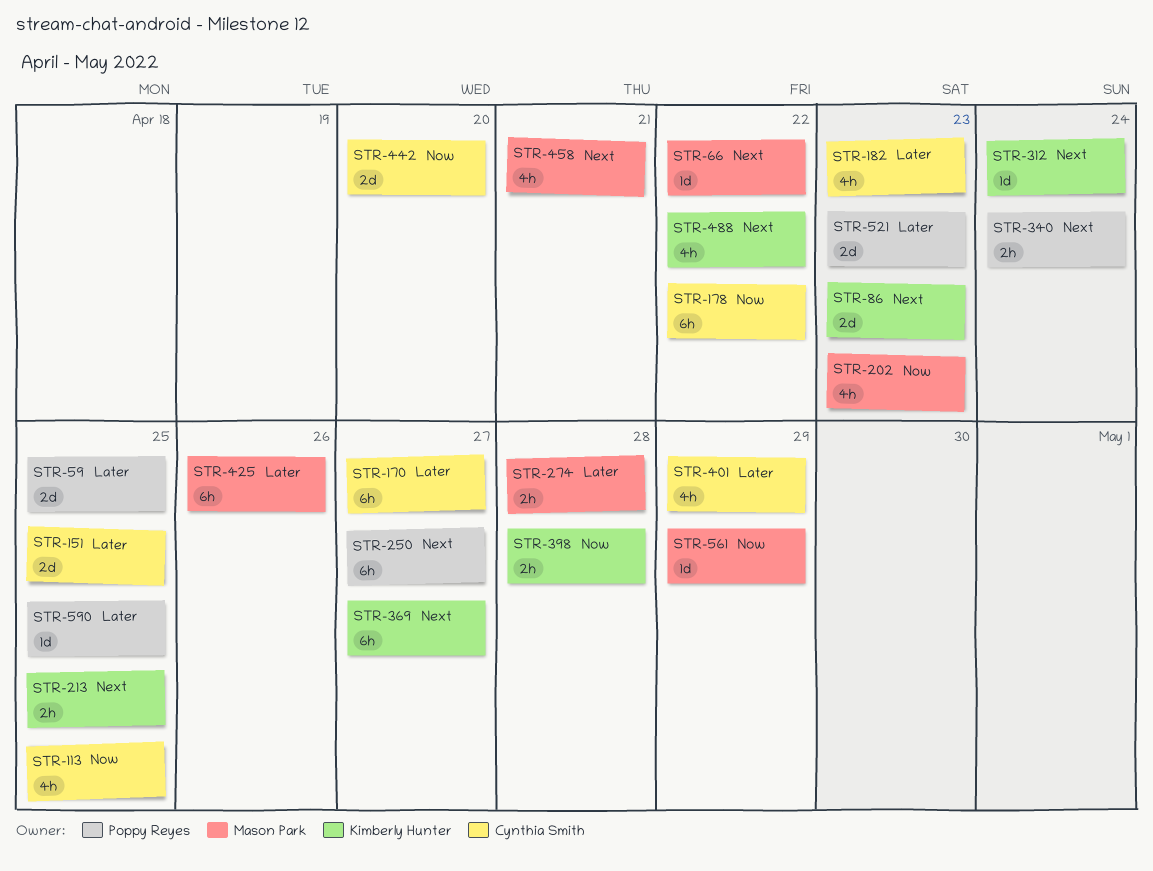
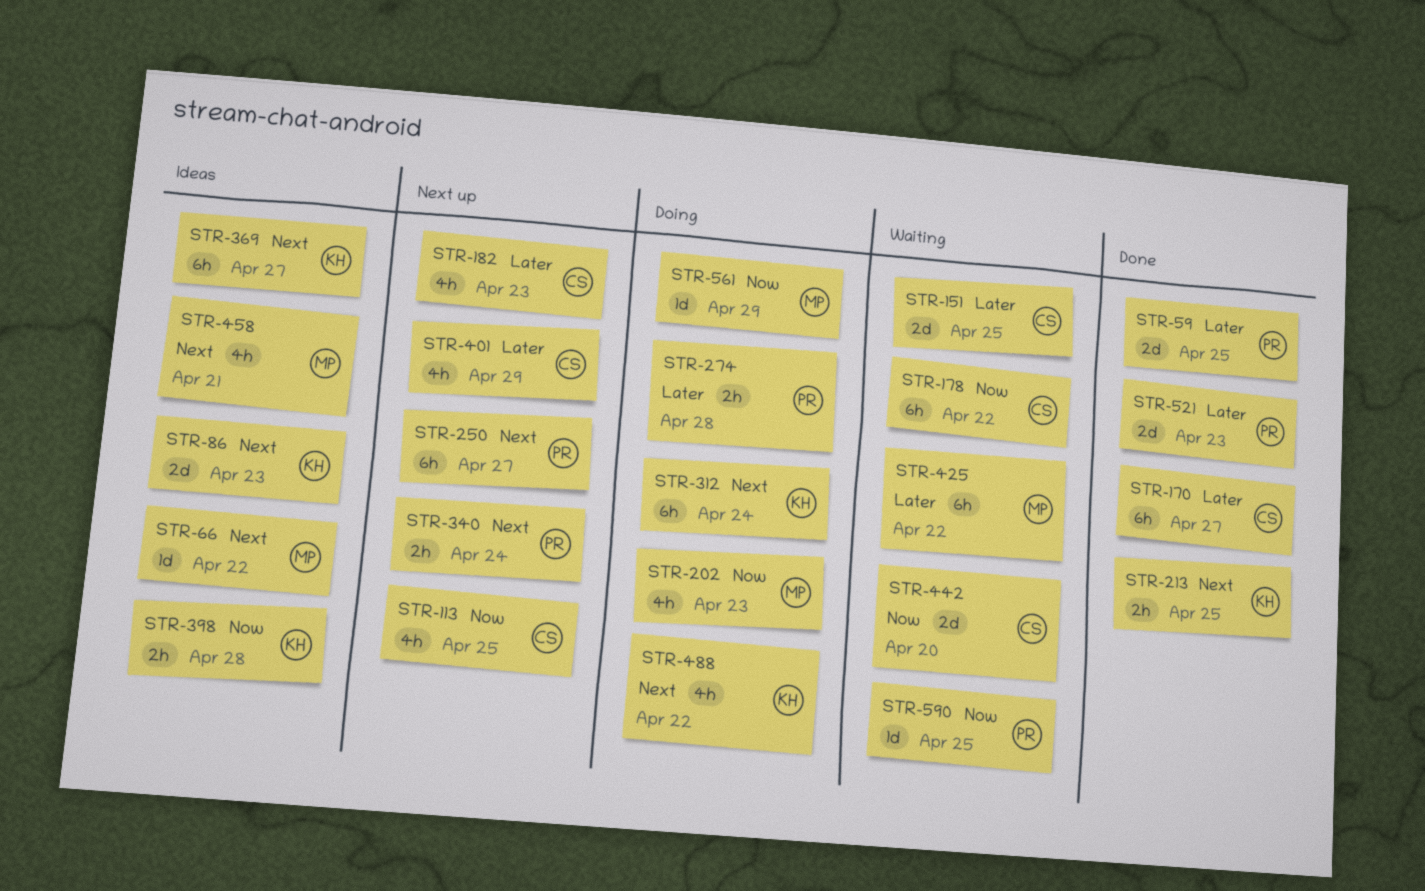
STR-274, owner: Mason Park -> Poppy Reyes
STR-312, estimate: 1d -> 6h
STR-425, due: Apr 26 -> Apr 22
STR-590, priority: Later -> Now

